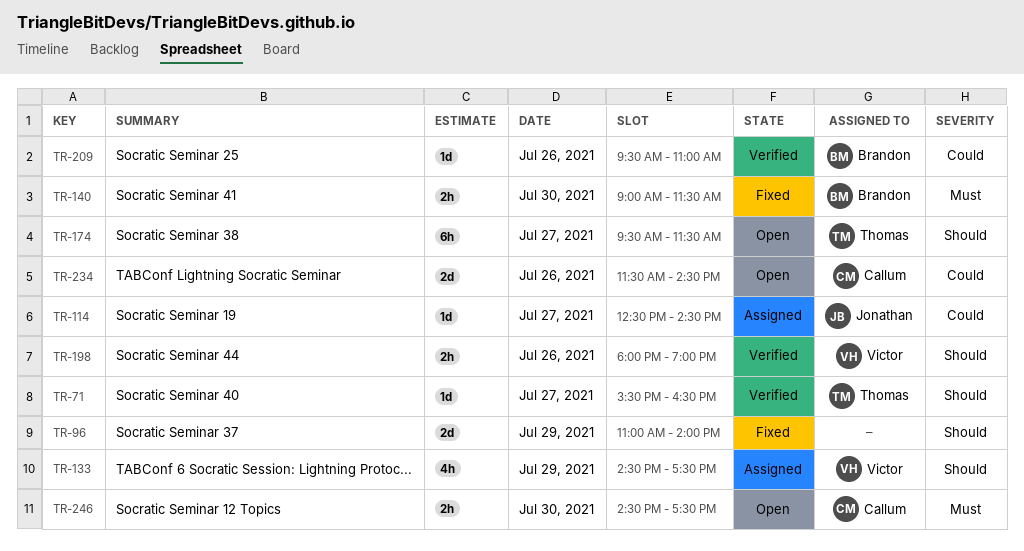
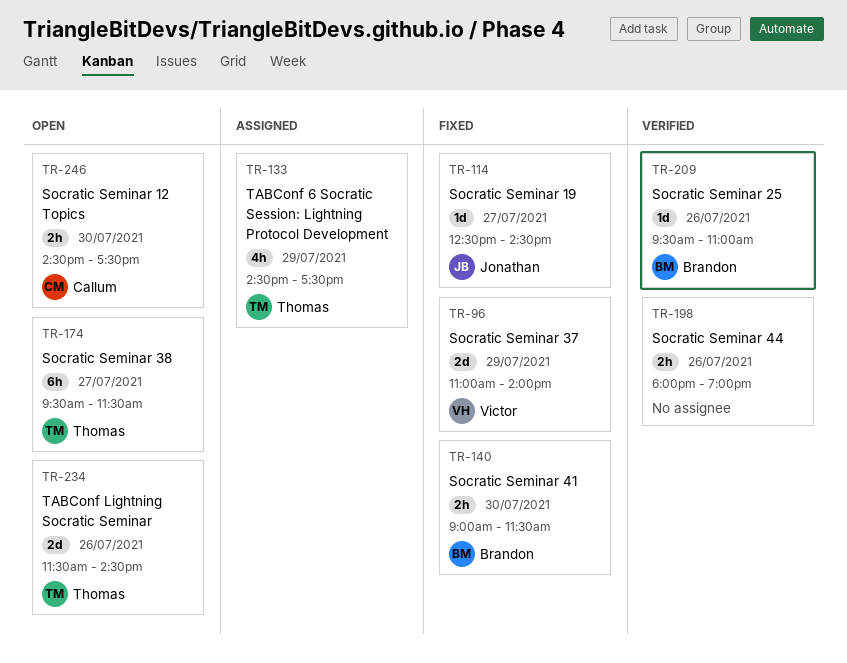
TR-71: present -> none
TR-96, owner: none -> Victor
TR-114, status: Assigned -> Fixed
TR-133, owner: Victor -> Thomas
TR-198, owner: Victor -> none
TR-234, owner: Callum -> Thomas

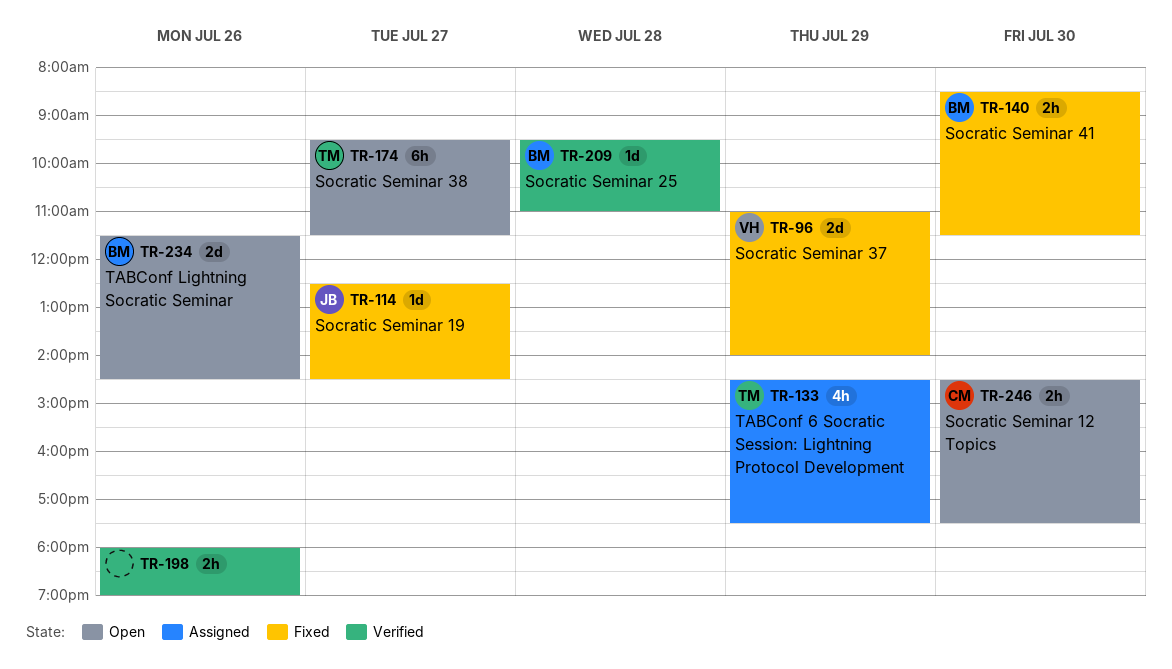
TR-140, begins: 09:00 -> 08:30
TR-209, day: Jul 26 -> Jul 28
TR-234, owner: Thomas -> Brandon

